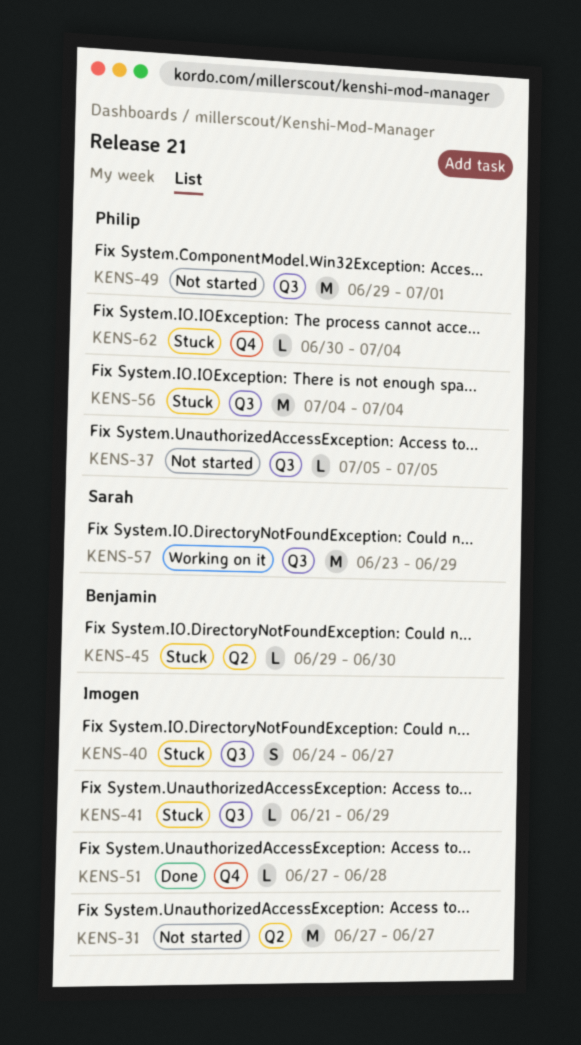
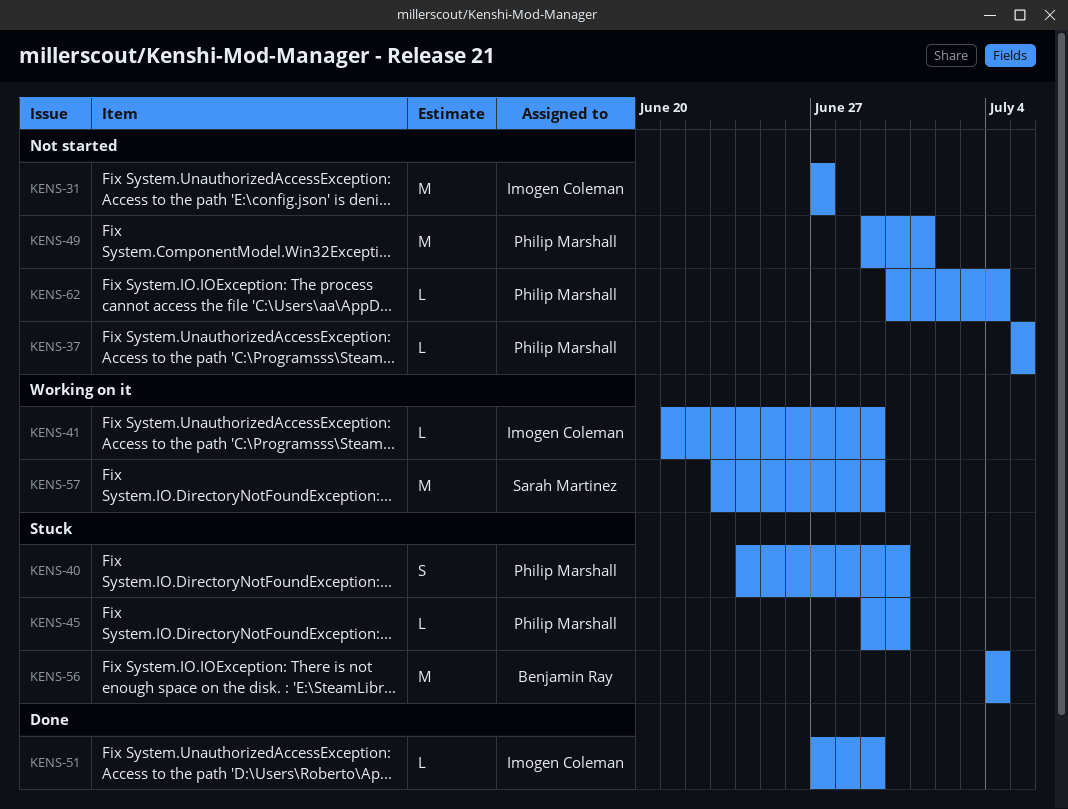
KENS-40, owner: Imogen Coleman -> Philip Marshall
KENS-40, due: Jun 27 -> Jun 30
KENS-41, status: Stuck -> Working on it
KENS-45, owner: Benjamin Ray -> Philip Marshall
KENS-51, due: Jun 28 -> Jun 29
KENS-56, owner: Philip Marshall -> Benjamin Ray
KENS-62, status: Stuck -> Not started

